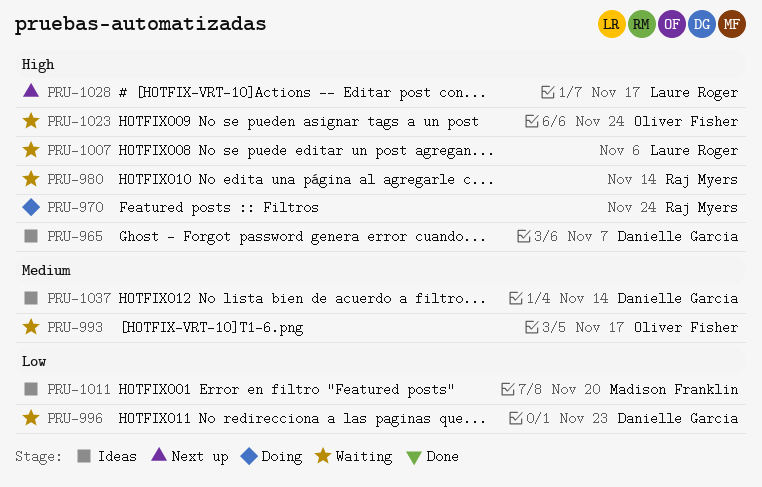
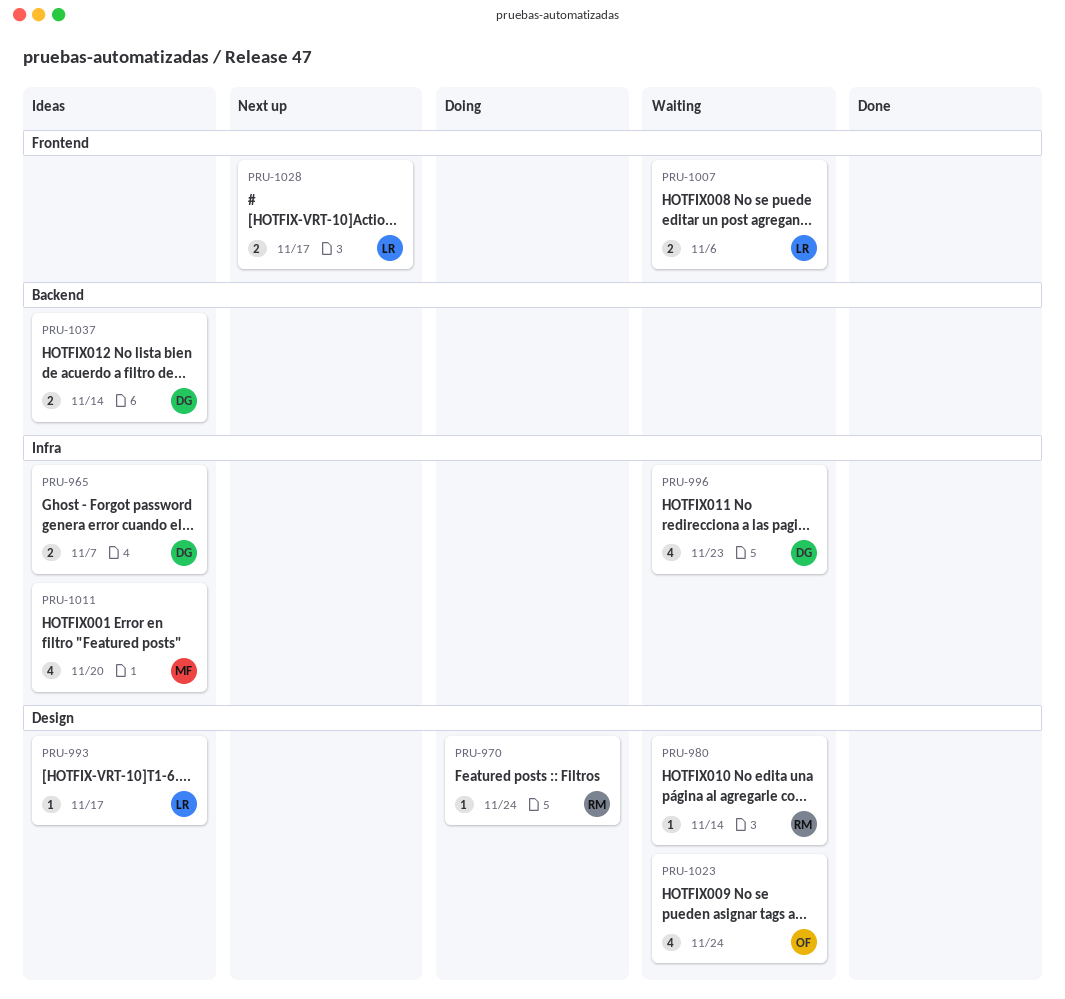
PRU-993, status: Waiting -> Ideas
PRU-993, owner: Oliver Fisher -> Laure Roger

